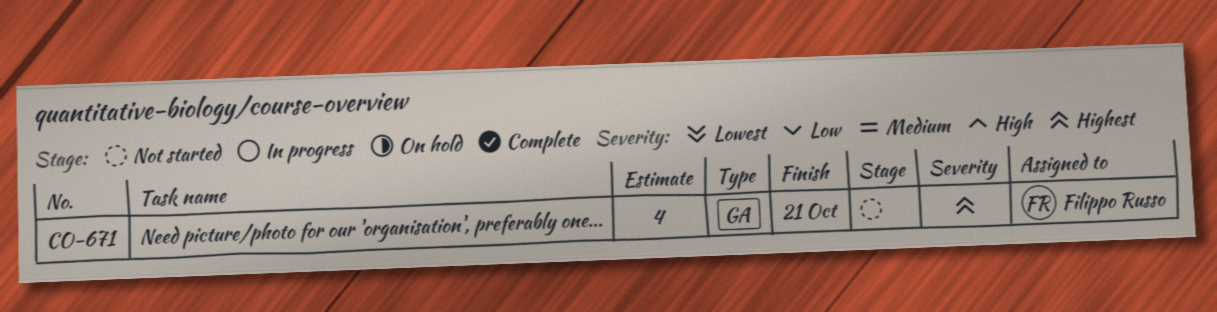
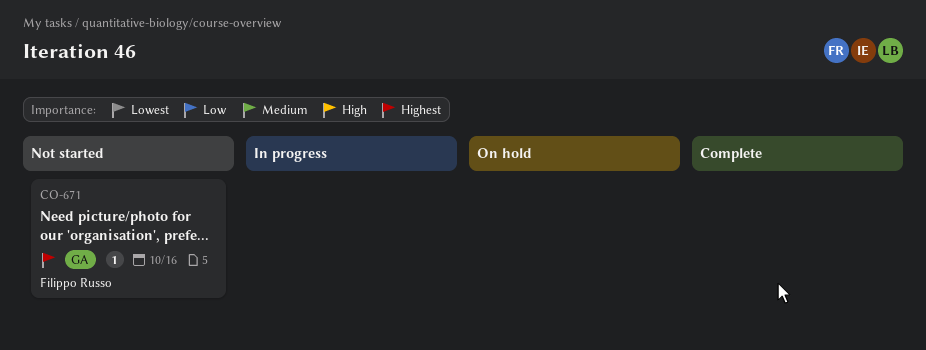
CO-671, estimate: 4 -> 1
CO-671, due: Oct 21 -> Oct 16

